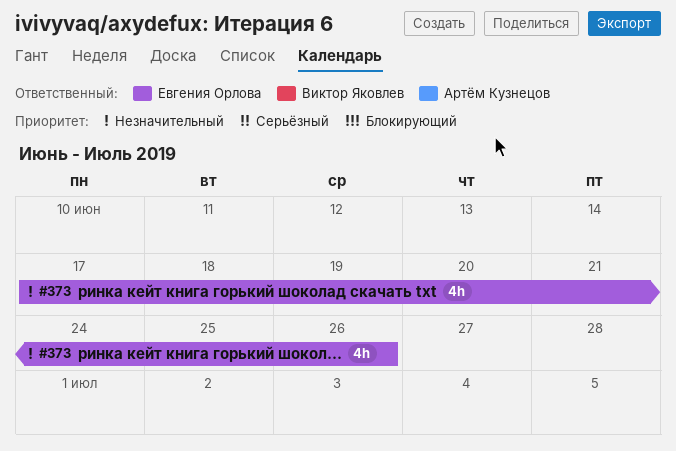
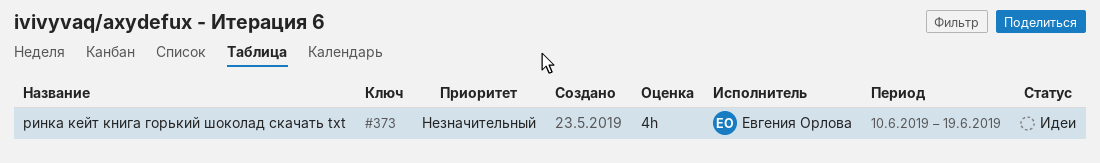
#373, start: Jun 17 -> Jun 10
#373, due: Jun 26 -> Jun 19

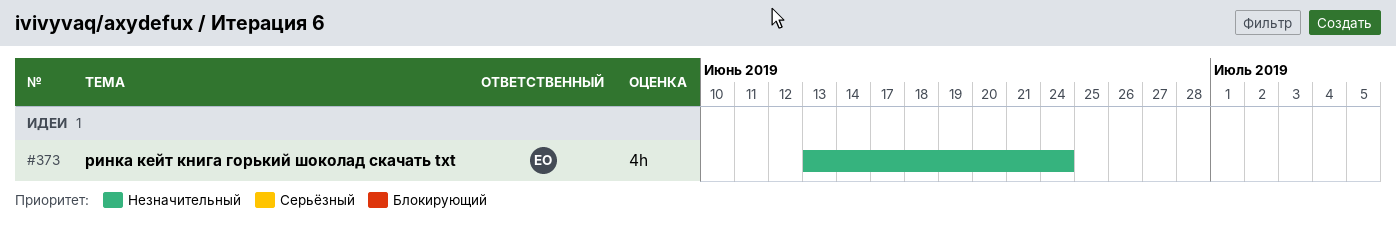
#373, start: Jun 10 -> Jun 13
#373, due: Jun 19 -> Jun 24

